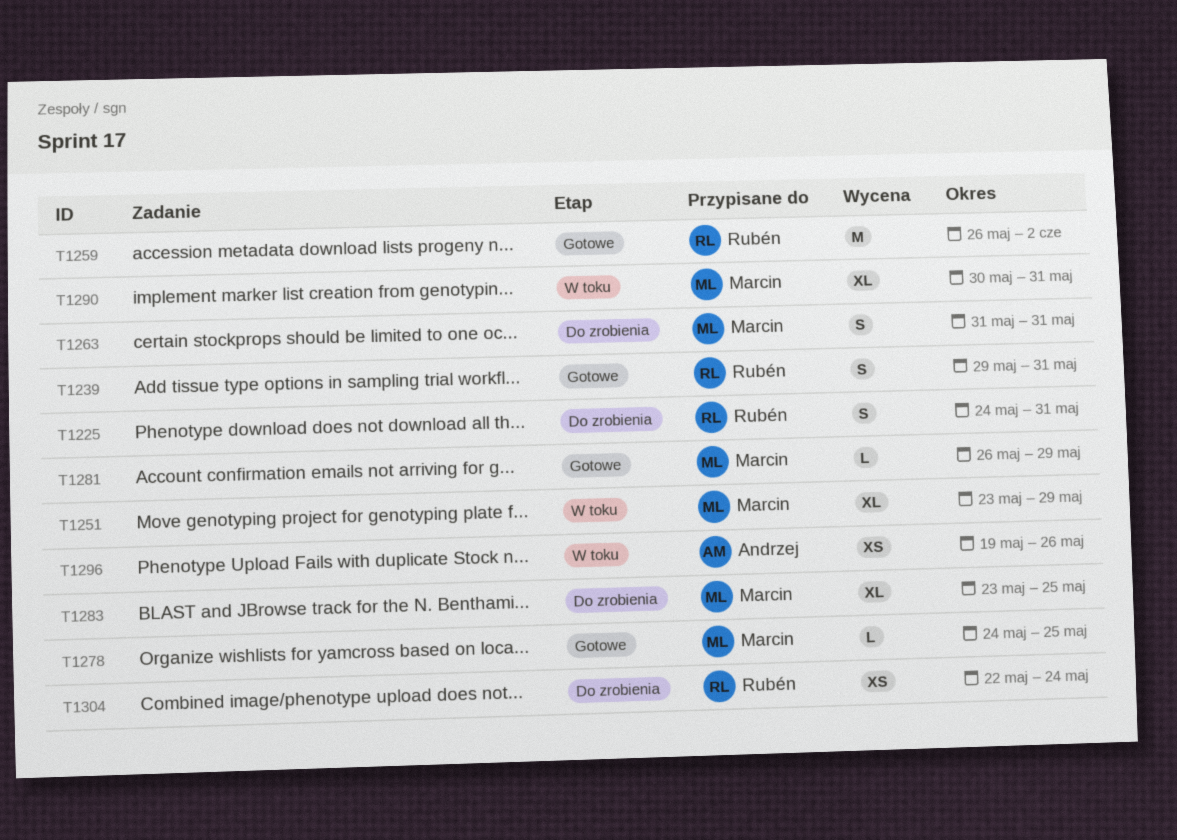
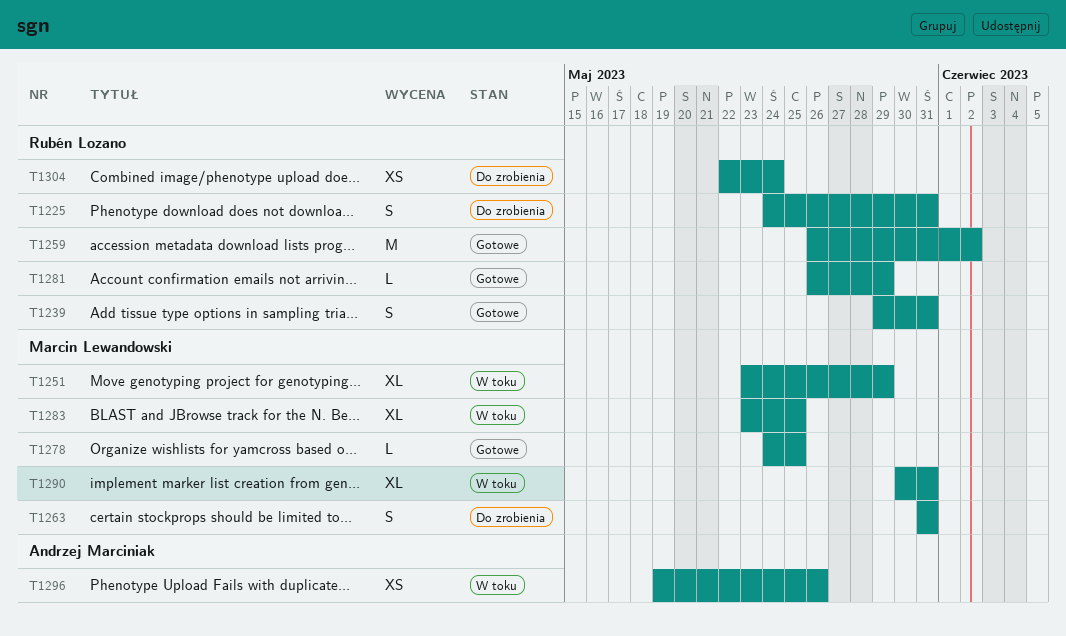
T1281, owner: Marcin Lewandowski -> Rubén Lozano
T1283, status: Do zrobienia -> W toku

